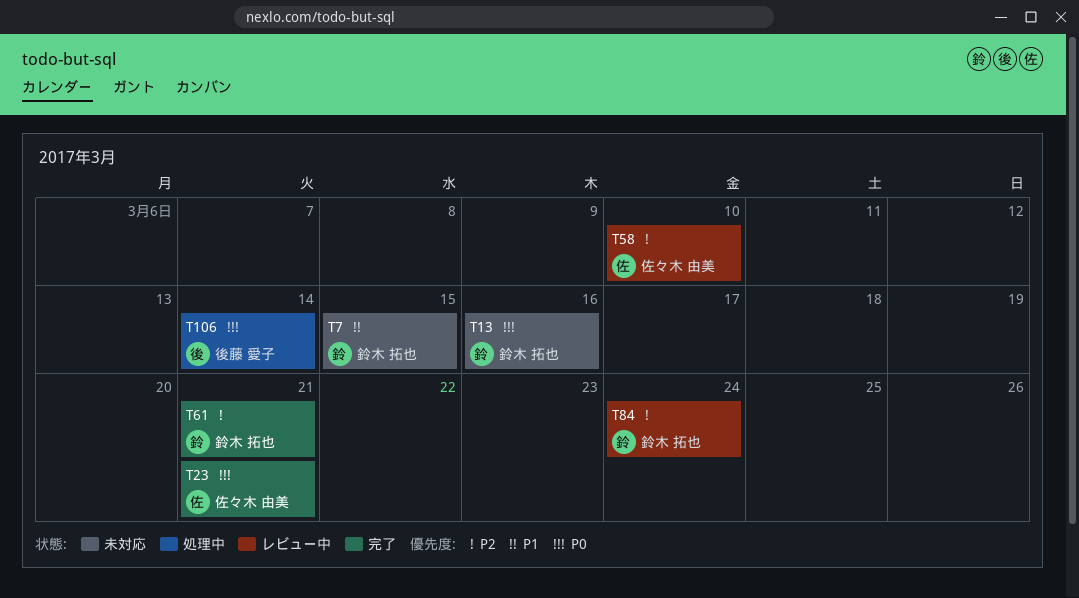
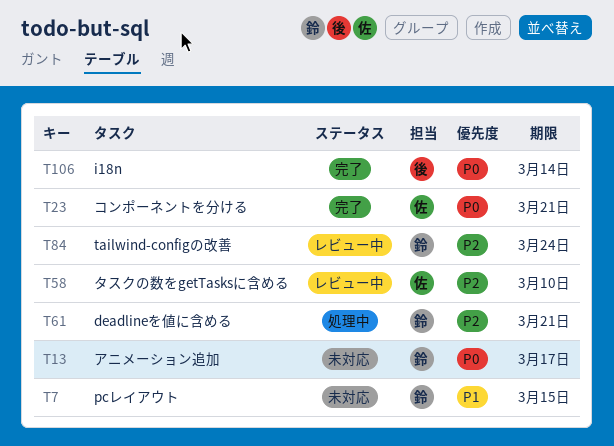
T13, due: Mar 16 -> Mar 17
T61, status: 完了 -> 処理中
T106, status: 処理中 -> 完了

